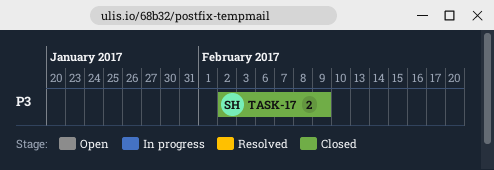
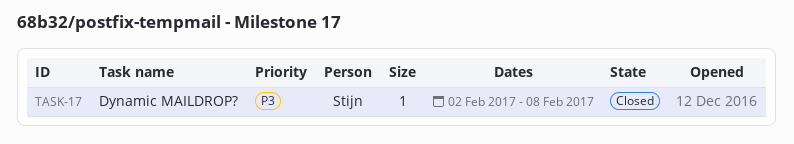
TASK-17, estimate: 2 -> 1
TASK-17, due: Feb 9 -> Feb 8

